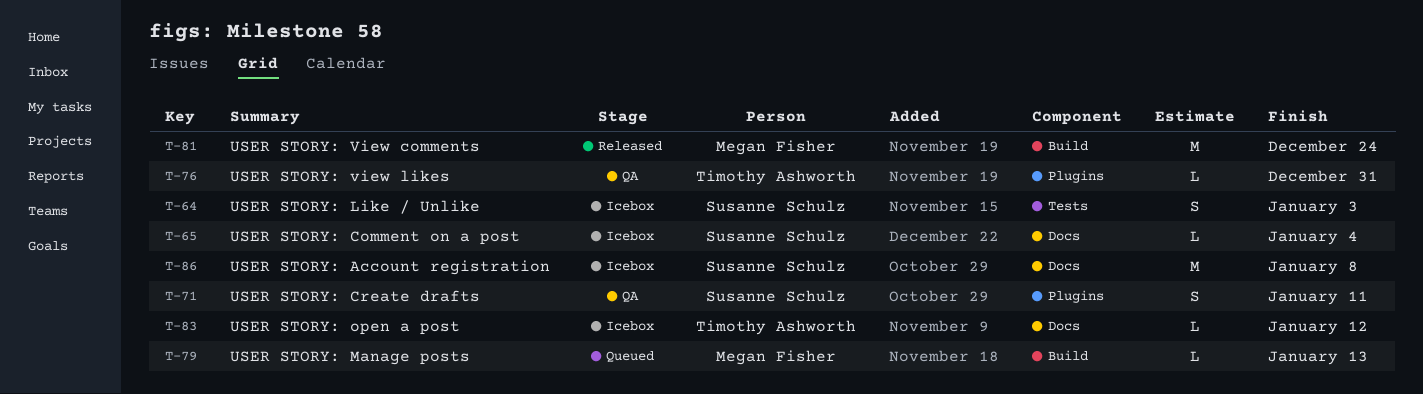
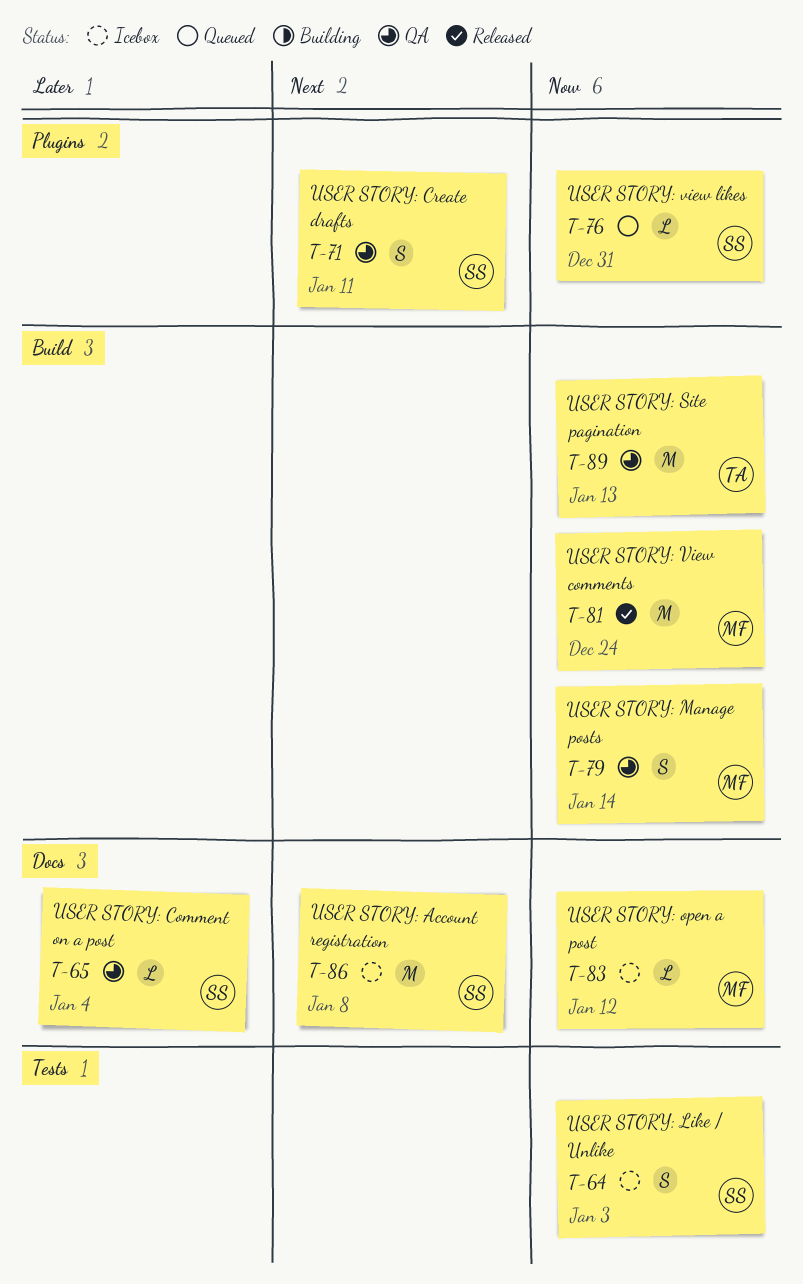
T-65, status: Icebox -> QA
T-76, status: QA -> Queued
T-76, owner: Timothy Ashworth -> Susanne Schulz
T-79, status: Queued -> QA
T-79, estimate: L -> S
T-79, due: Jan 13 -> Jan 14
T-83, owner: Timothy Ashworth -> Megan Fisher
T-89: none -> present

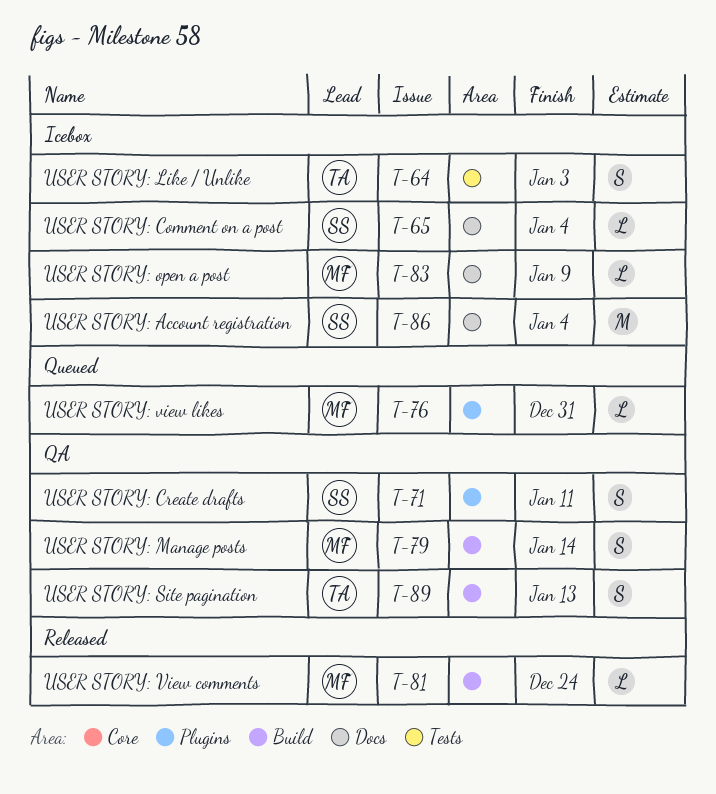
T-64, owner: SS -> TA
T-65, status: QA -> Icebox
T-76, owner: SS -> MF
T-81, estimate: M -> L
T-83, due: Jan 12 -> Jan 9
T-86, due: Jan 8 -> Jan 4
T-89, estimate: M -> S

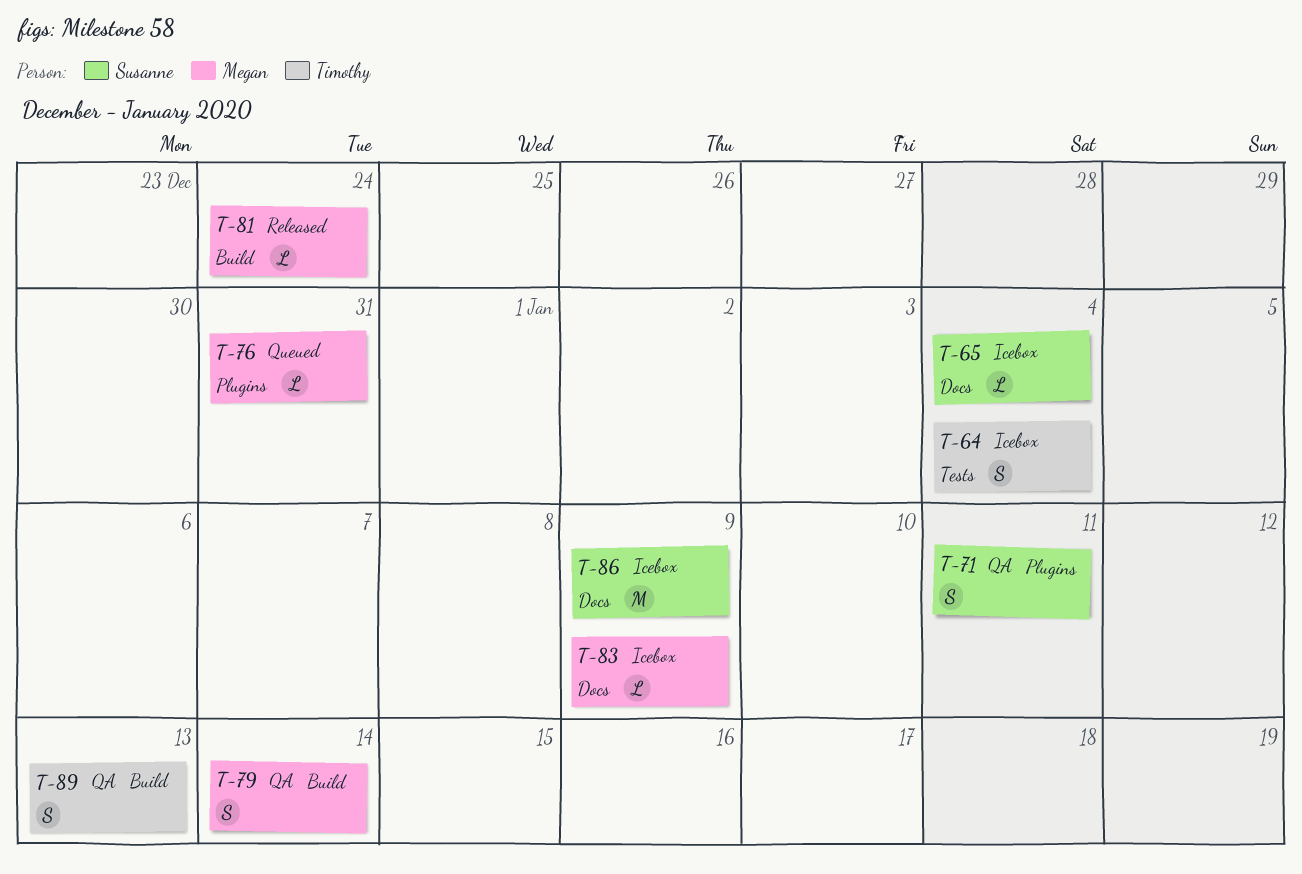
T-64, due: Jan 3 -> Jan 4
T-86, due: Jan 4 -> Jan 9

